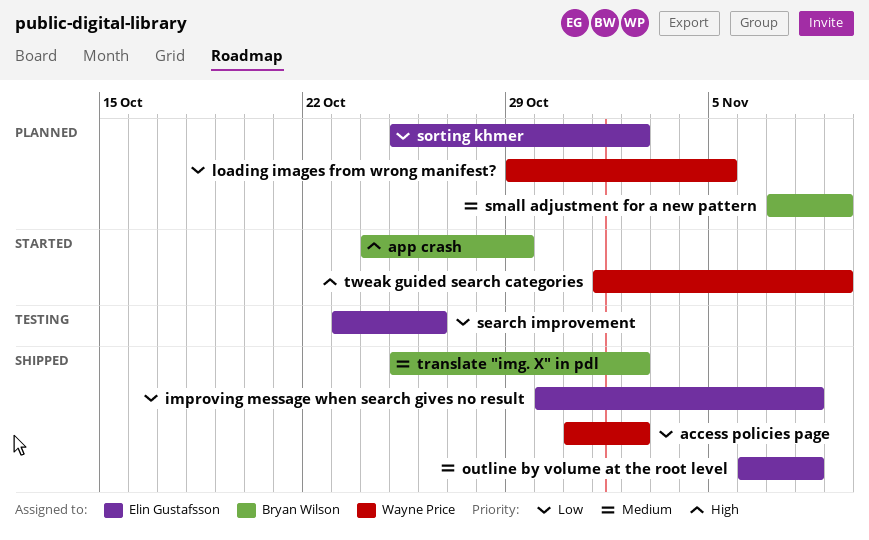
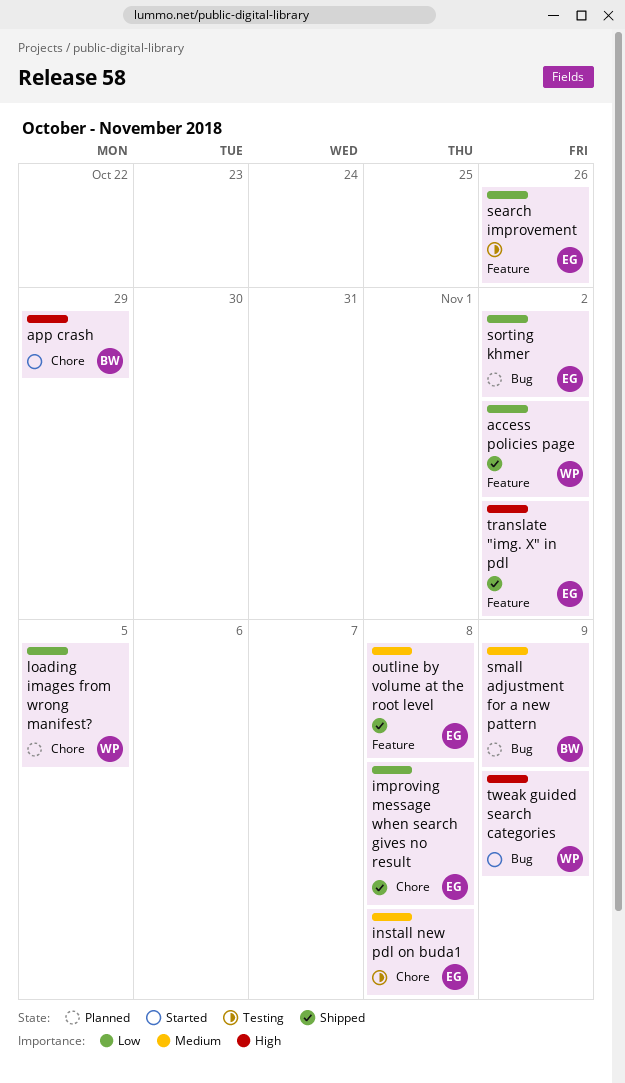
install new pdl on buda1: none -> present
translate "img. X" in pdl, owner: Bryan Wilson -> Elin Gustafsson
translate "img. X" in pdl, priority: Medium -> High

